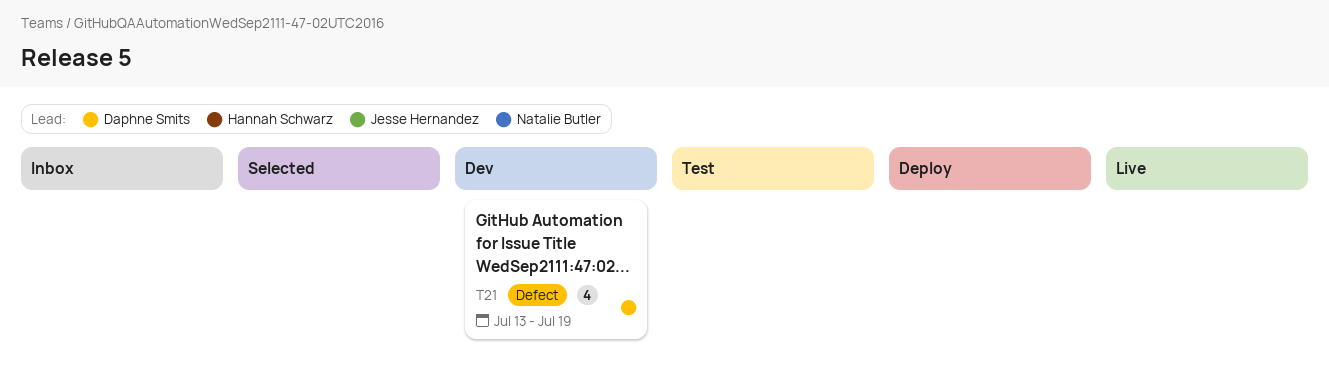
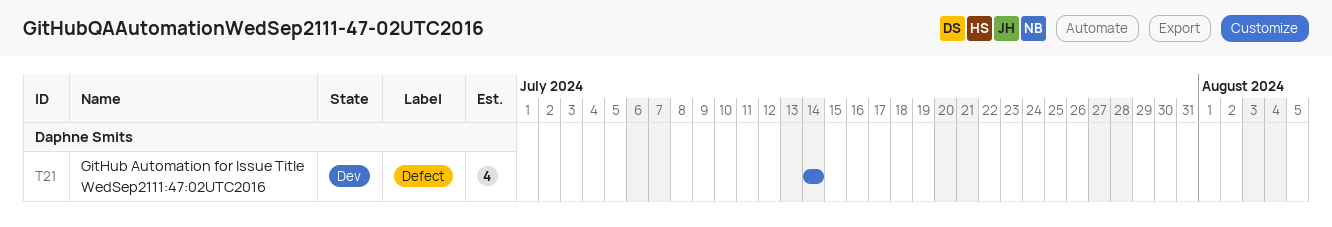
T21, start: Jul 13 -> Jul 14
T21, due: Jul 19 -> Jul 14

